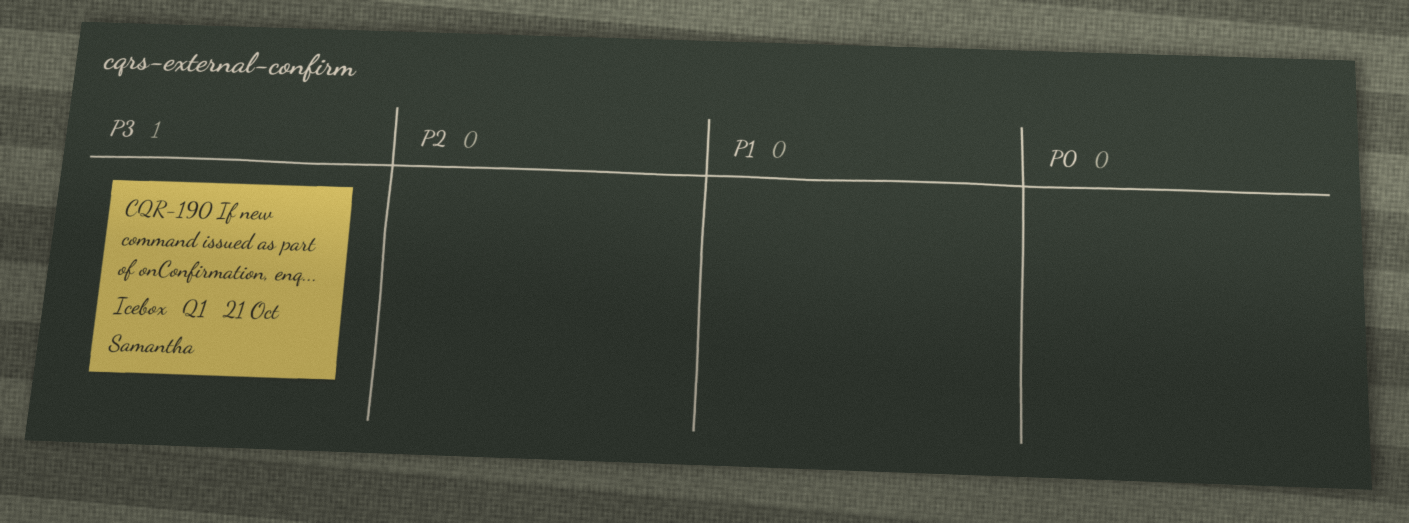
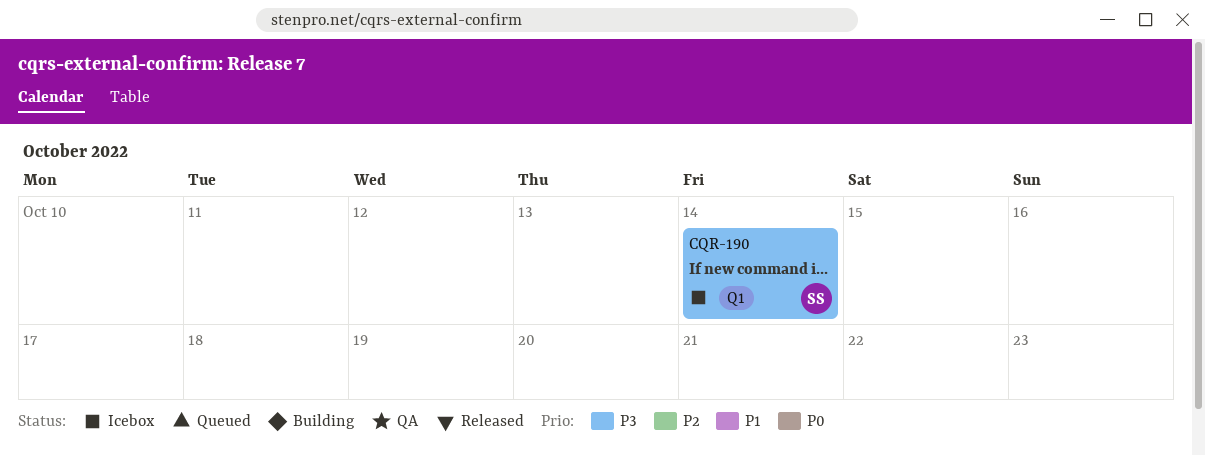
CQR-190, due: Oct 21 -> Oct 14

